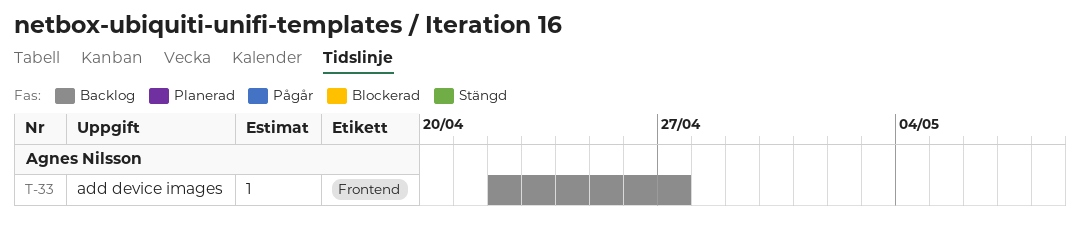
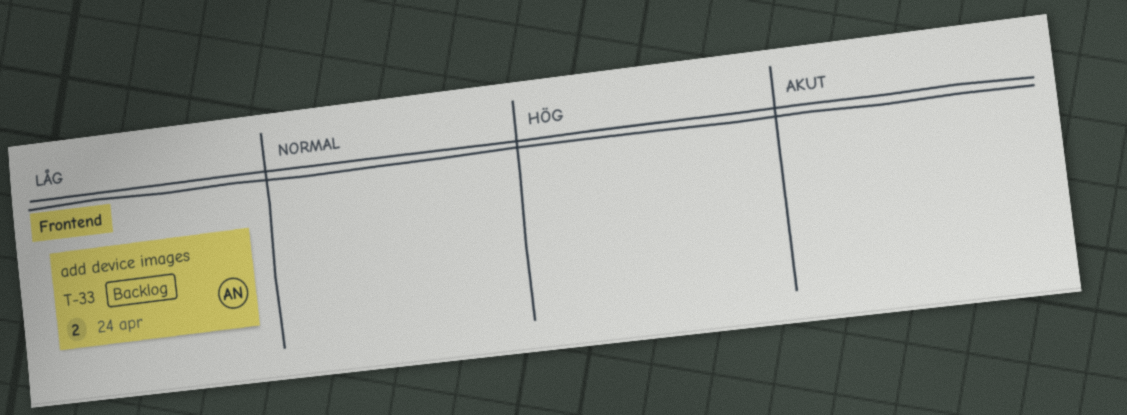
T-33, estimate: 1 -> 2
T-33, due: Apr 27 -> Apr 24

